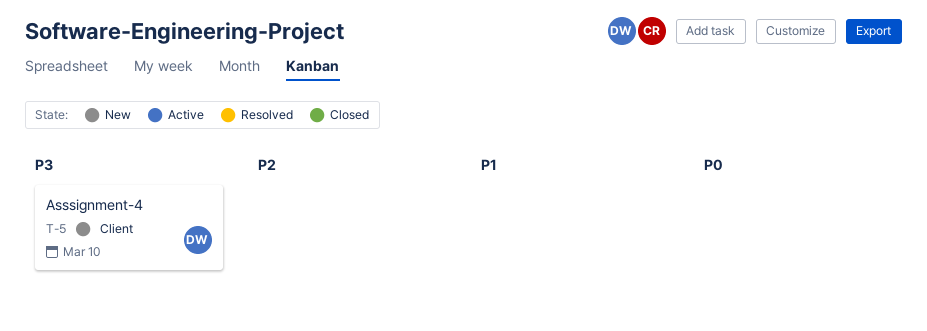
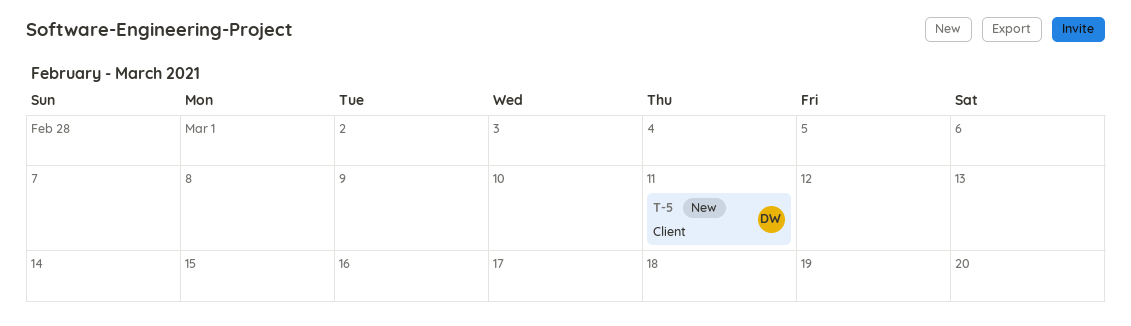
T-5, due: Mar 10 -> Mar 11

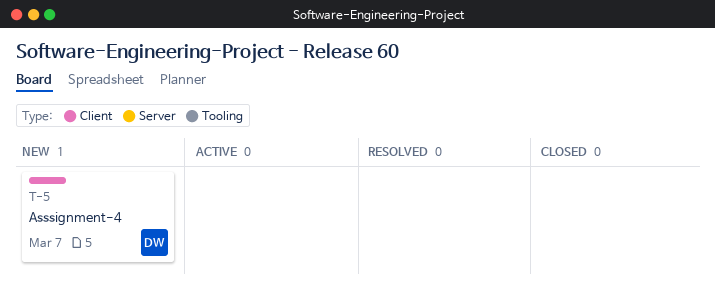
T-5, due: Mar 11 -> Mar 7

